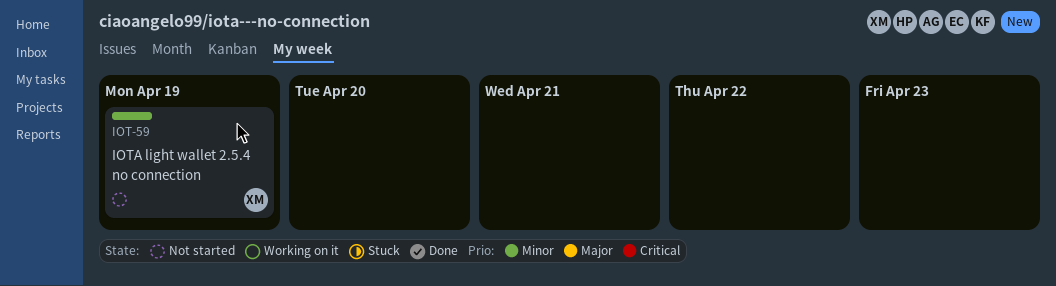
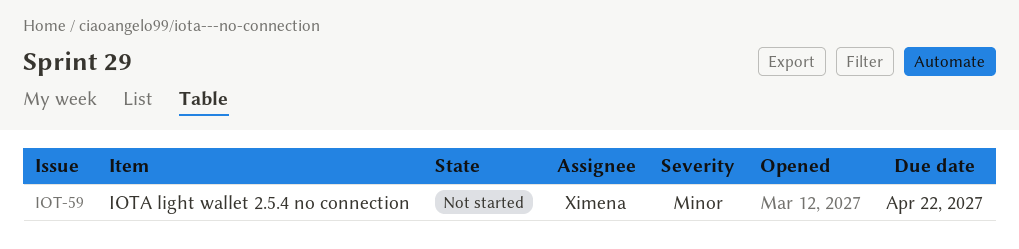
IOT-59, due: Apr 19 -> Apr 22

